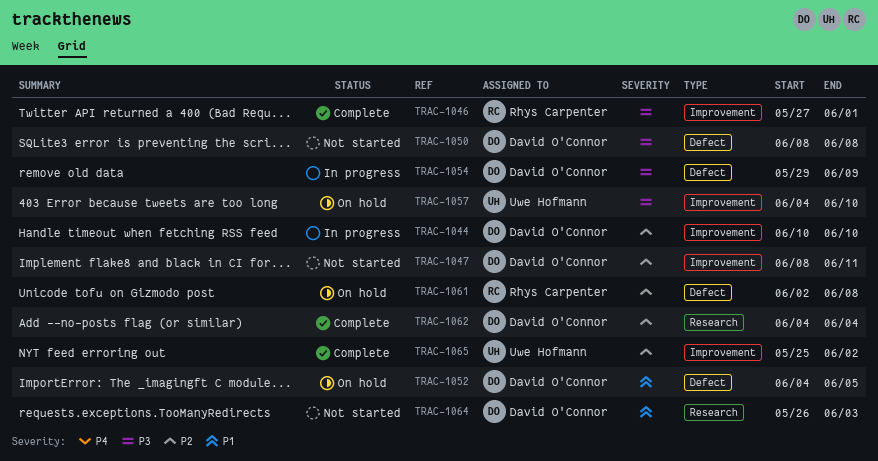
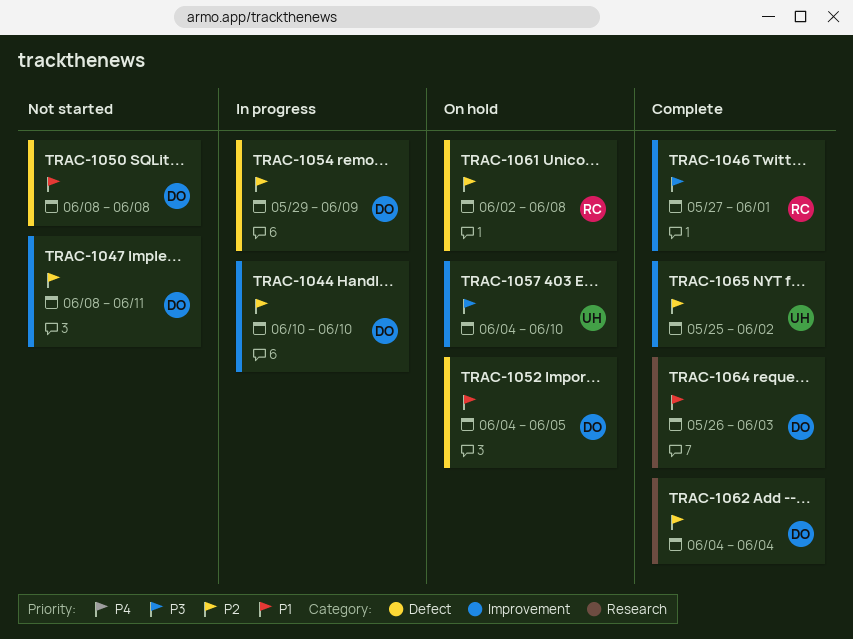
TRAC-1050, priority: P3 -> P1
TRAC-1054, priority: P3 -> P2
TRAC-1064, status: Not started -> Complete

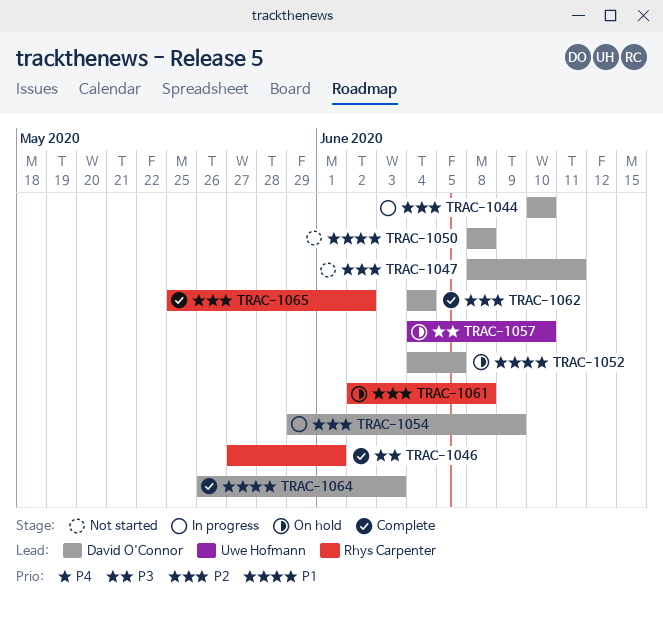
TRAC-1065, owner: Uwe Hofmann -> Rhys Carpenter

